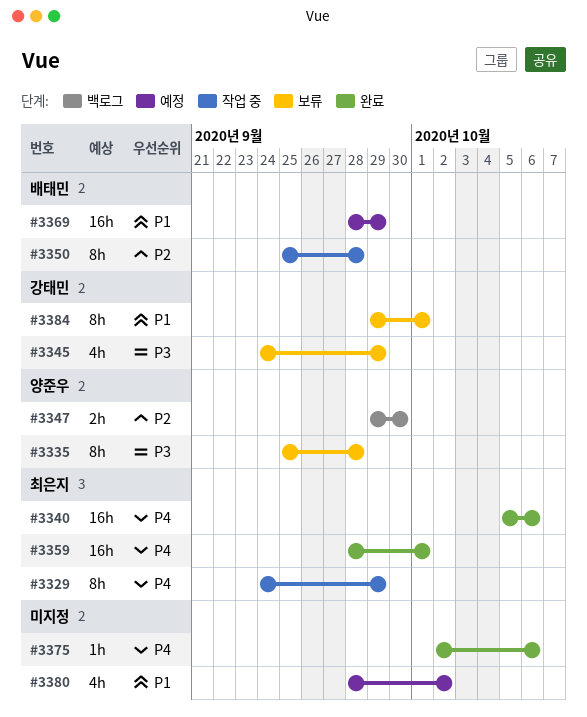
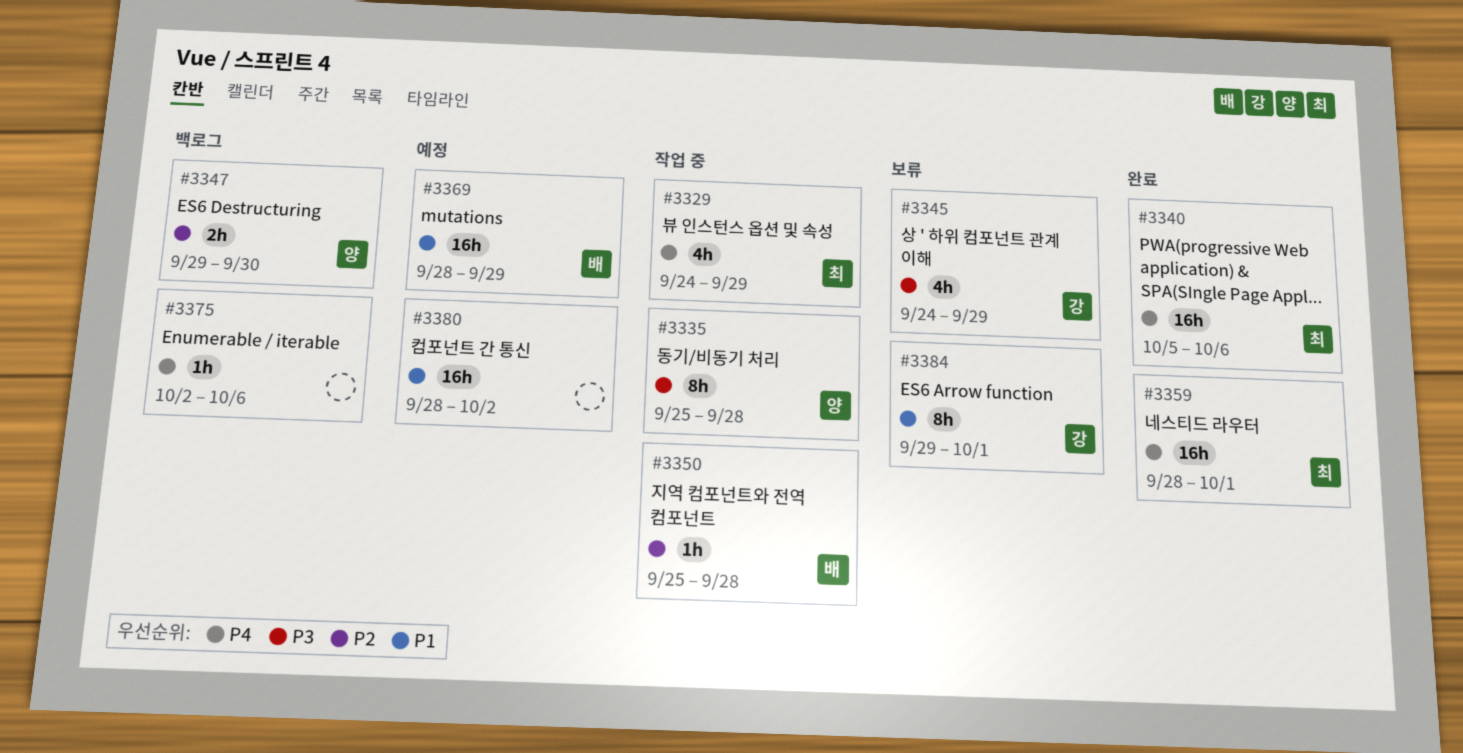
#3329, estimate: 8h -> 4h
#3335, status: 보류 -> 작업 중
#3350, estimate: 8h -> 1h
#3375, status: 완료 -> 백로그
#3380, estimate: 4h -> 16h

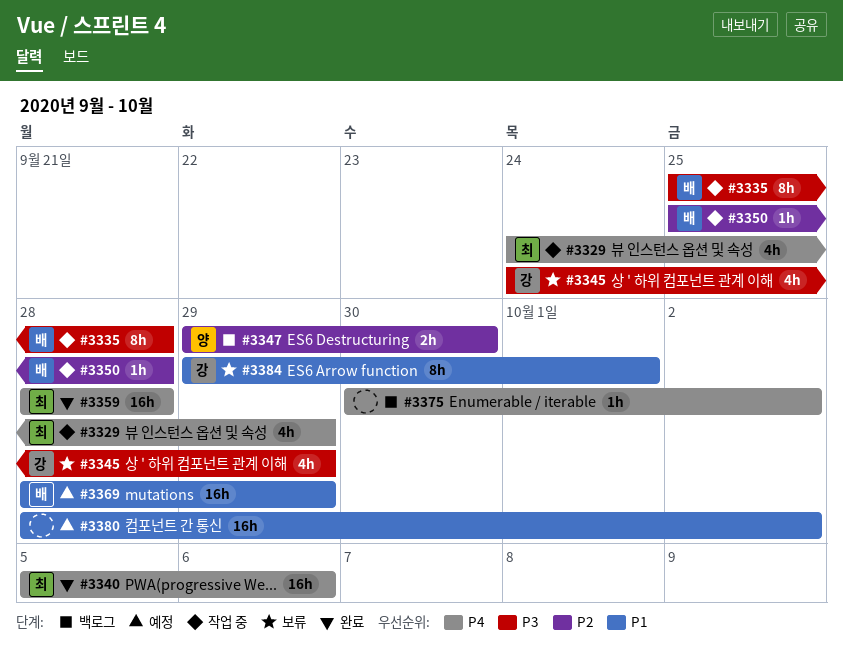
#3335, owner: 양 -> 배
#3359, due: Oct 1 -> Sep 28
#3375, start: Oct 2 -> Sep 30
#3375, due: Oct 6 -> Oct 2

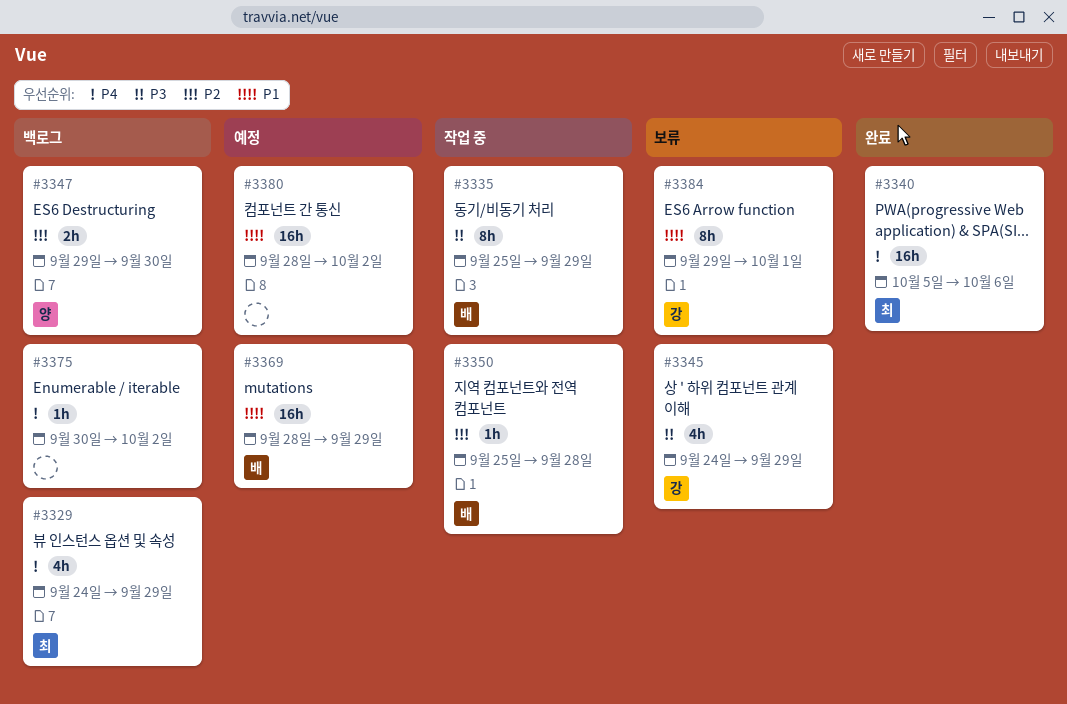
#3329, status: 작업 중 -> 백로그
#3335, due: Sep 28 -> Sep 29
#3359: present -> none

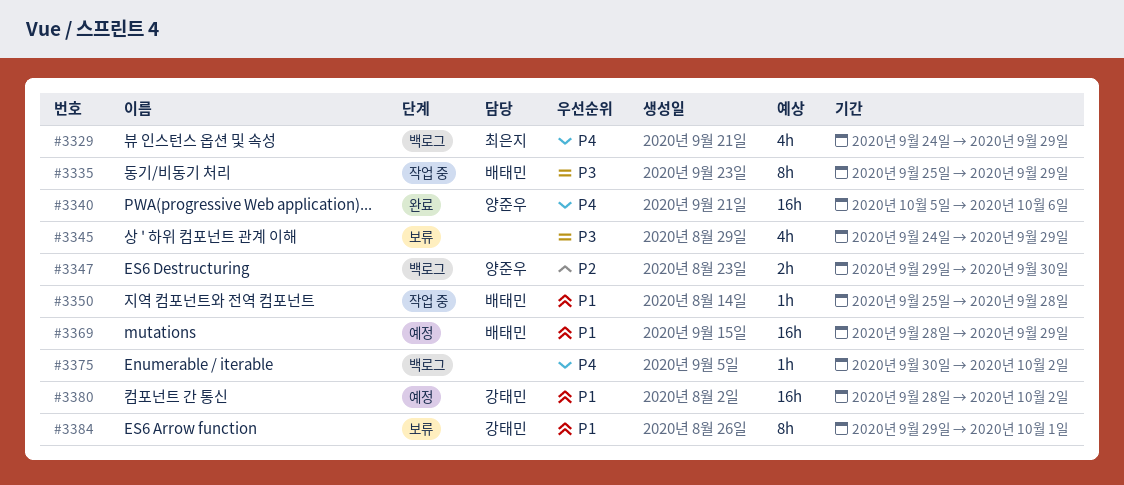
#3340, owner: 최은지 -> 양준우
#3345, owner: 강태민 -> none
#3350, priority: P2 -> P1
#3380, owner: none -> 강태민

